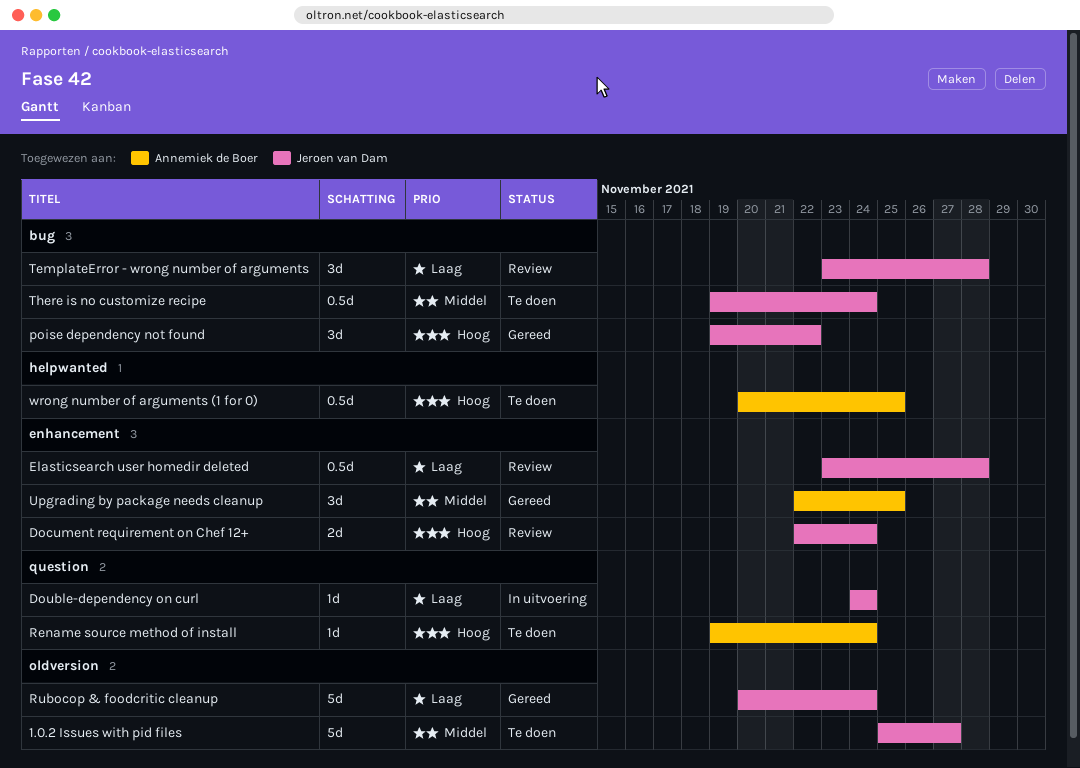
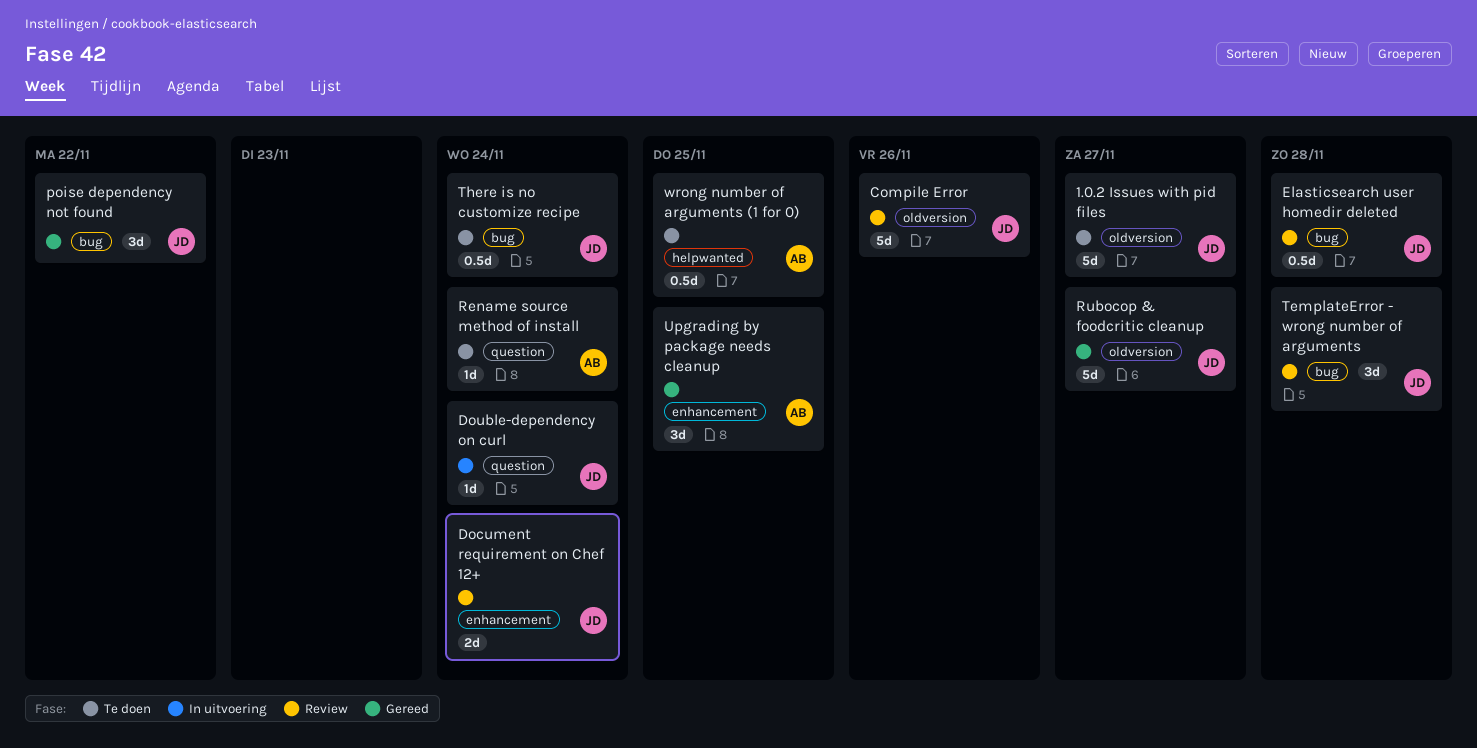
Compile Error: none -> present
Elasticsearch user homedir deleted, label: enhancement -> bug
Rubocop & foodcritic cleanup, due: Nov 24 -> Nov 27

